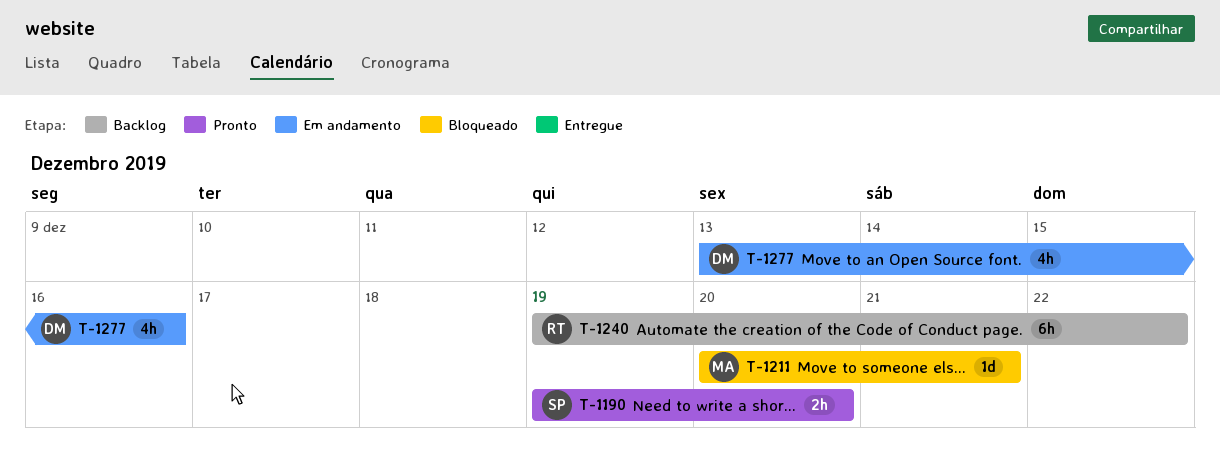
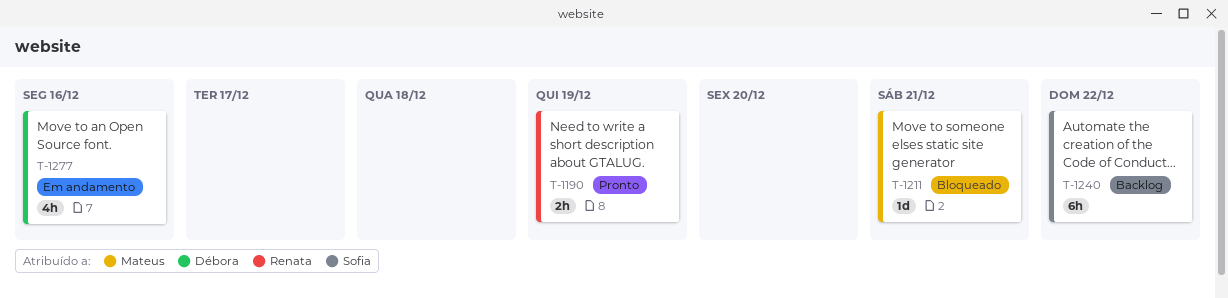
T-1190, owner: Sofia -> Renata
T-1190, due: Dec 20 -> Dec 19
T-1240, owner: Renata -> Sofia

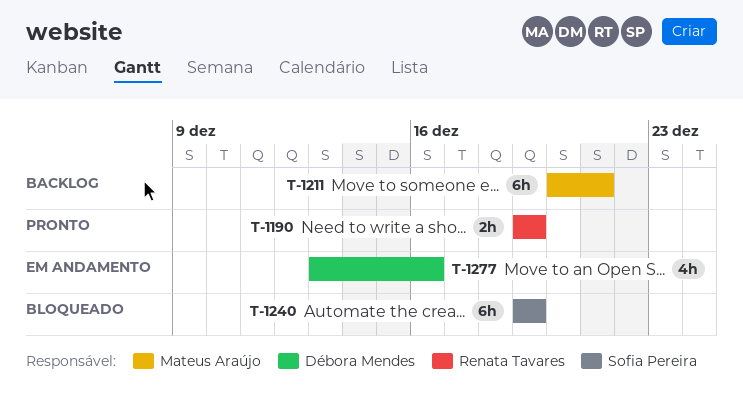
T-1211, status: Bloqueado -> Backlog
T-1211, estimate: 1d -> 6h
T-1240, status: Backlog -> Bloqueado
T-1240, due: Dec 22 -> Dec 19

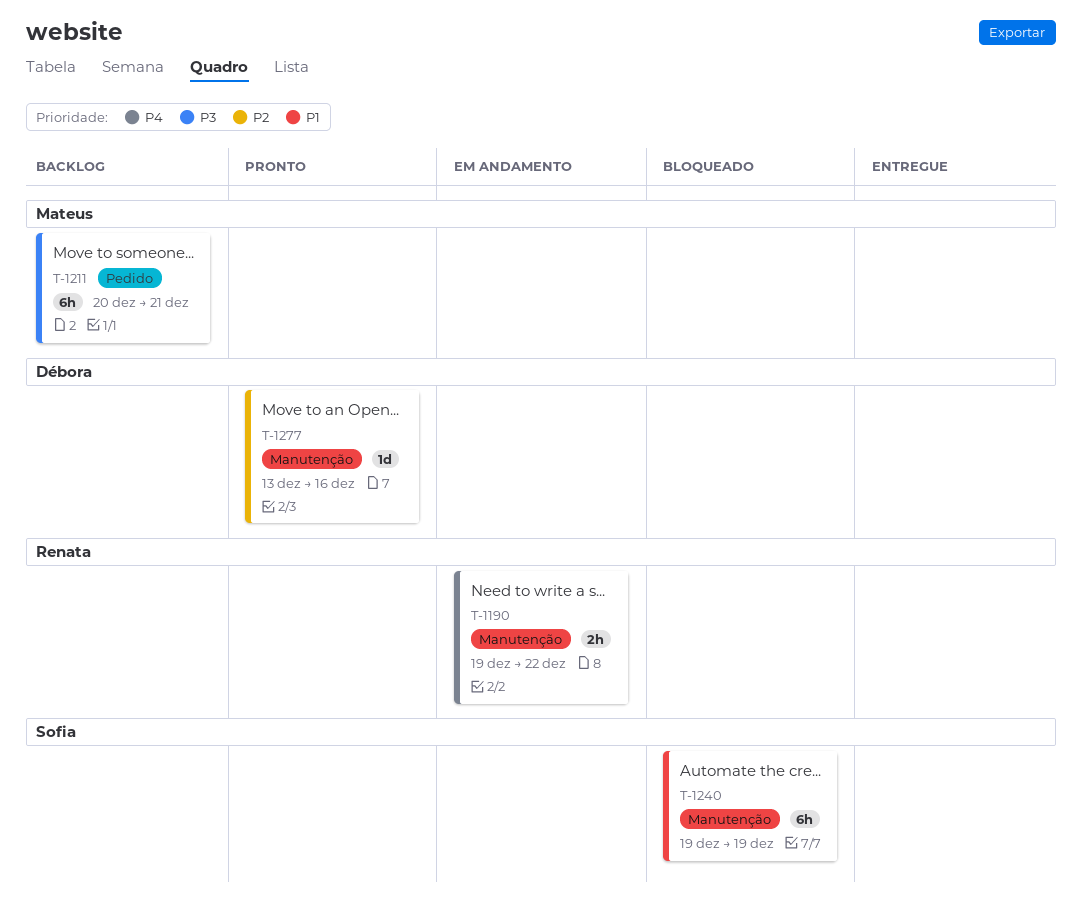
T-1190, status: Pronto -> Em andamento
T-1190, due: Dec 19 -> Dec 22
T-1277, status: Em andamento -> Pronto
T-1277, estimate: 4h -> 1d

